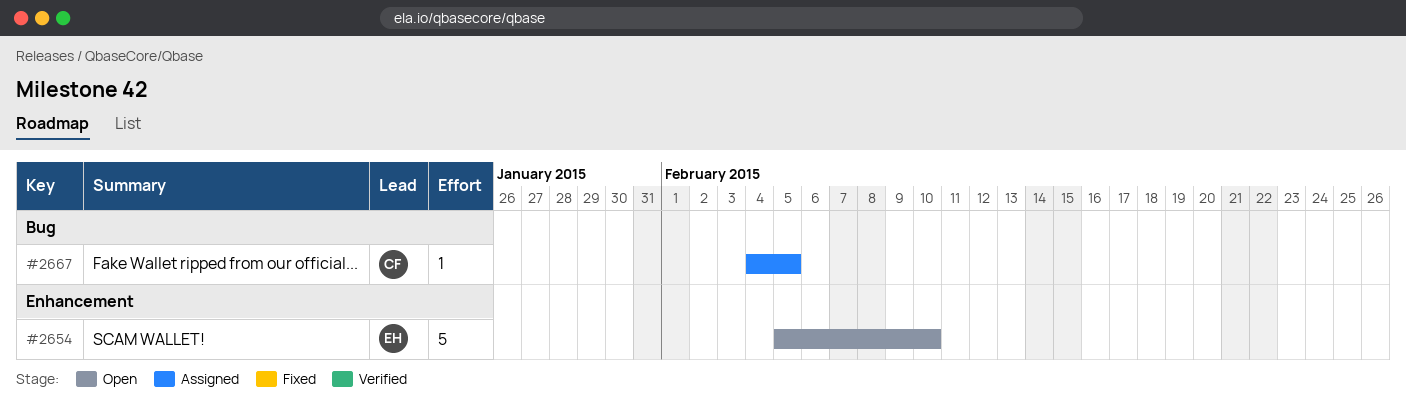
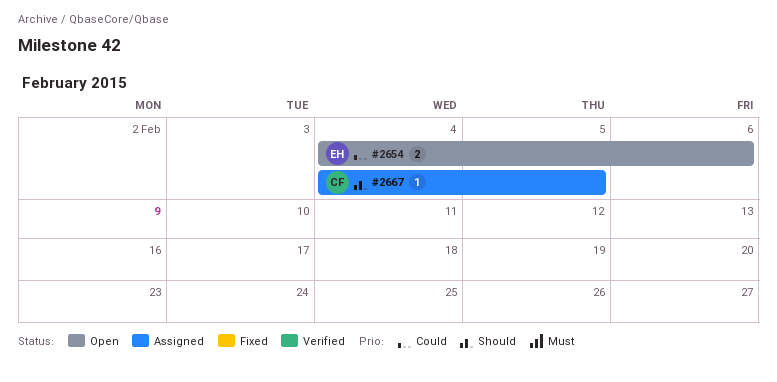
#2654, estimate: 5 -> 2
#2654, start: Feb 5 -> Feb 4
#2654, due: Feb 10 -> Feb 6

